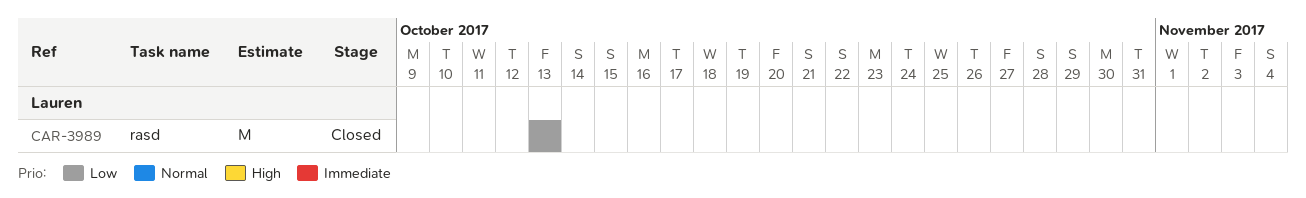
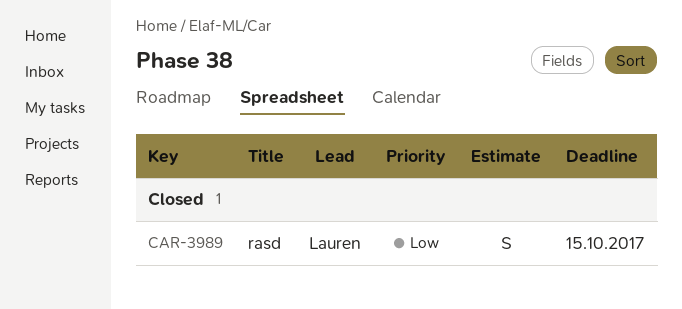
CAR-3989, estimate: M -> S
CAR-3989, due: Oct 13 -> Oct 15

